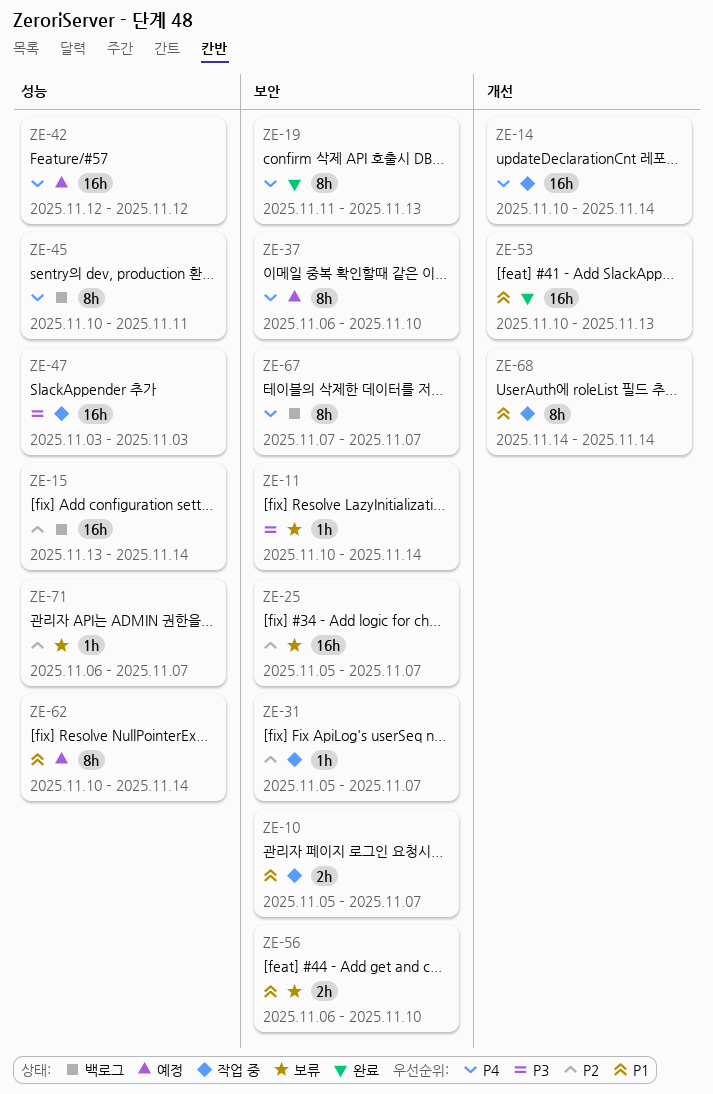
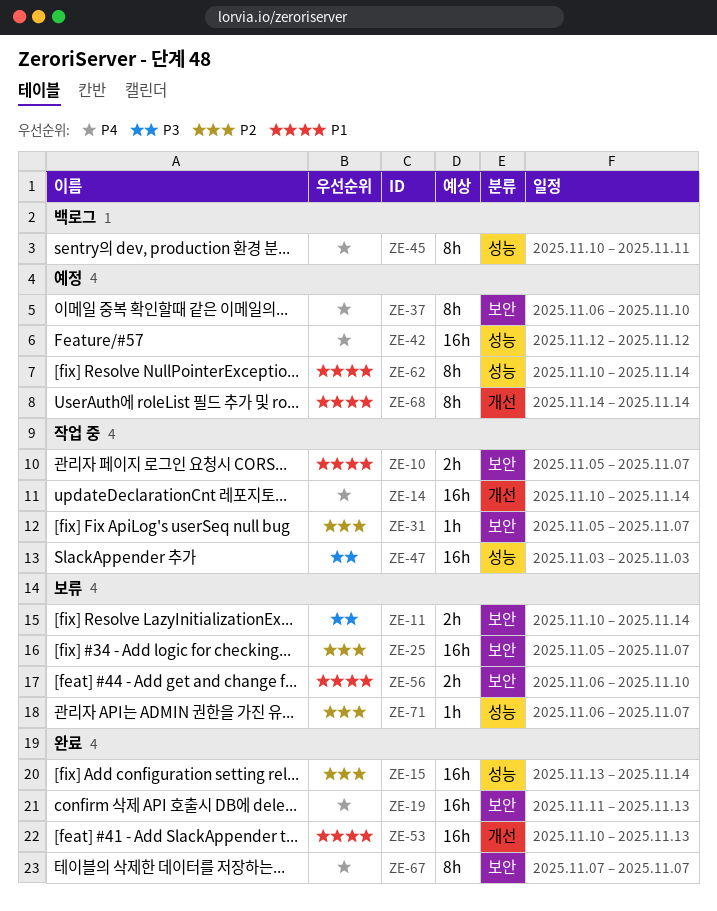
ZE-11, estimate: 1h -> 2h
ZE-15, status: 백로그 -> 완료
ZE-19, estimate: 8h -> 16h
ZE-67, status: 백로그 -> 완료
ZE-68, status: 작업 중 -> 예정

